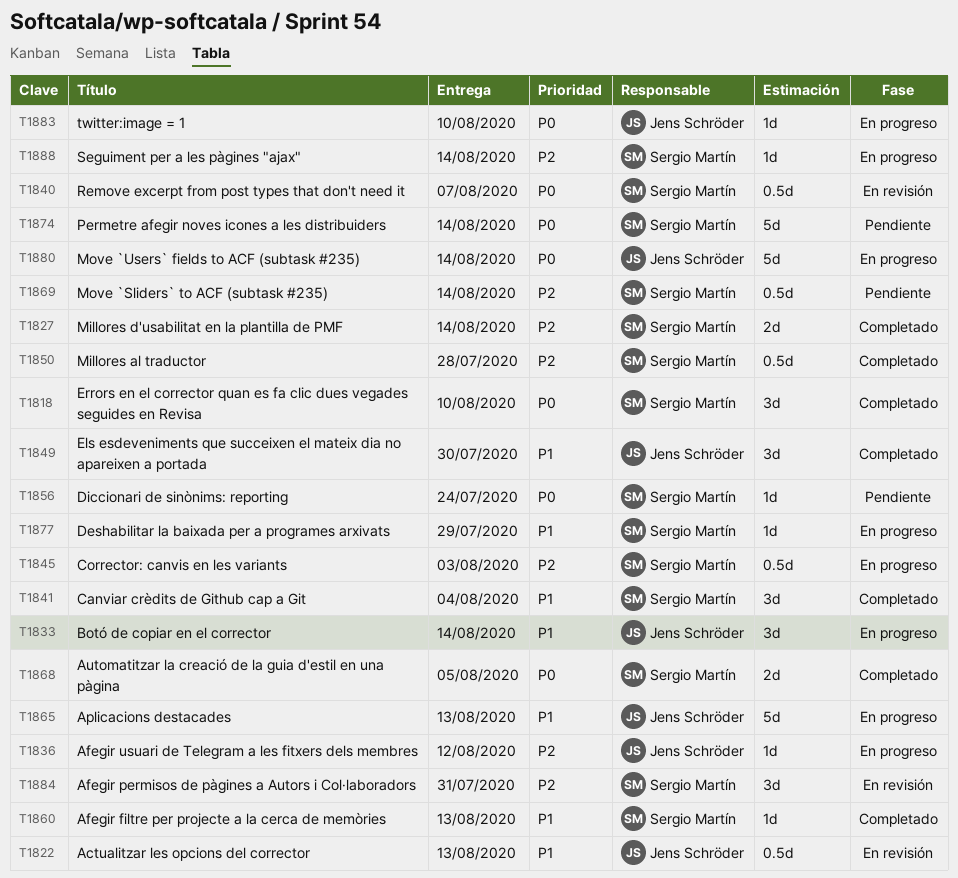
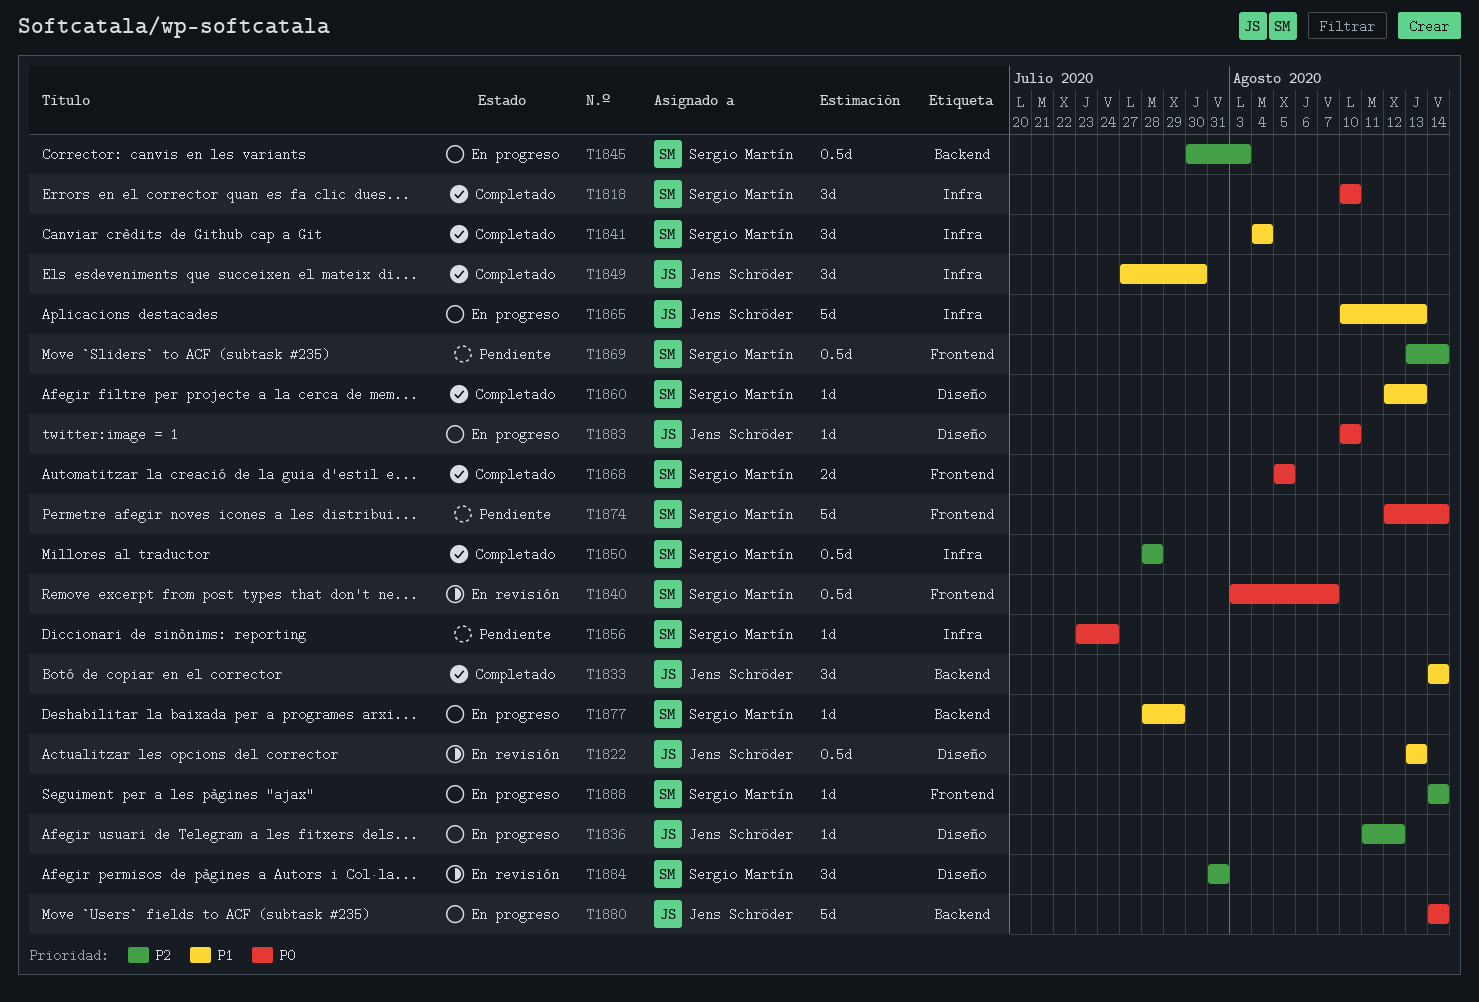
T1827: present -> none
T1833, status: En progreso -> Completado

